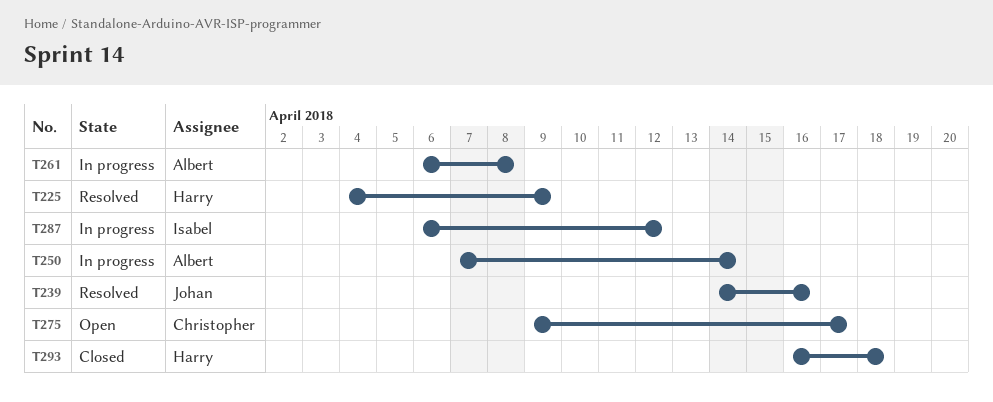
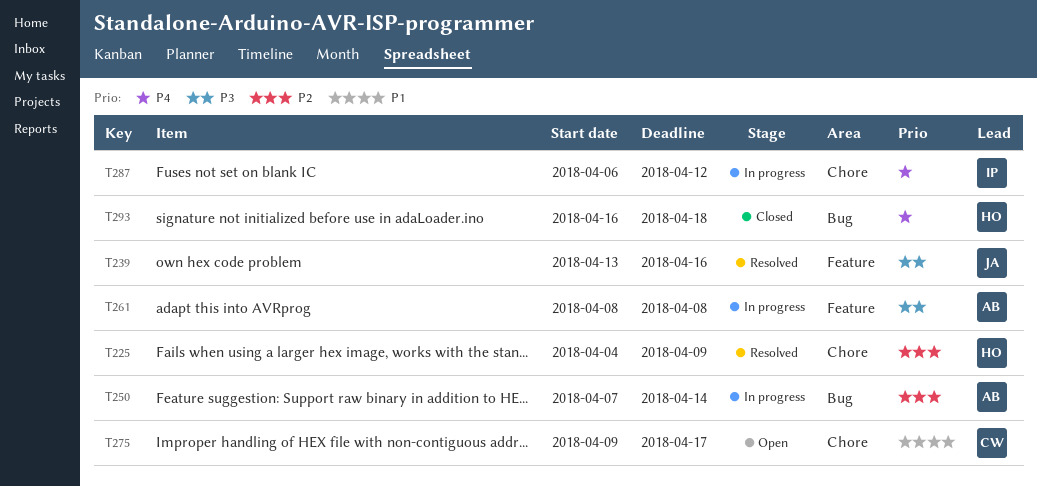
T239, start: Apr 14 -> Apr 13
T261, start: Apr 6 -> Apr 8

